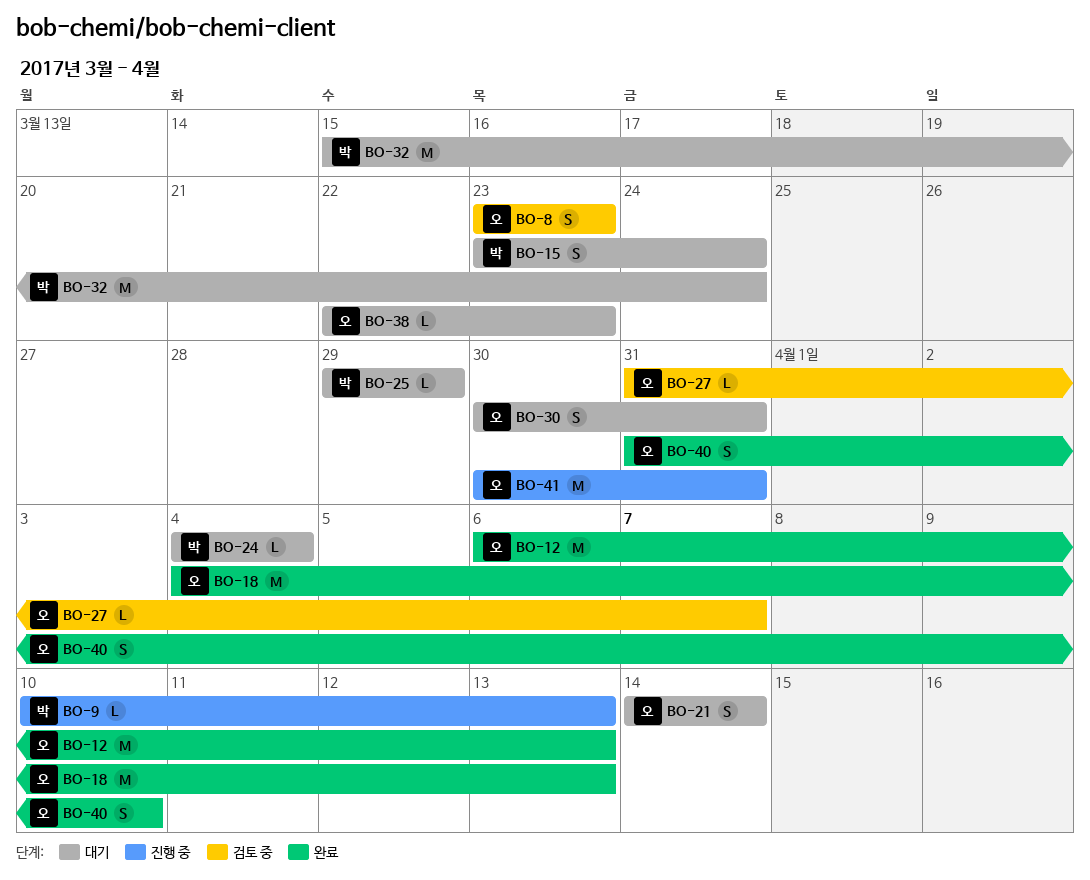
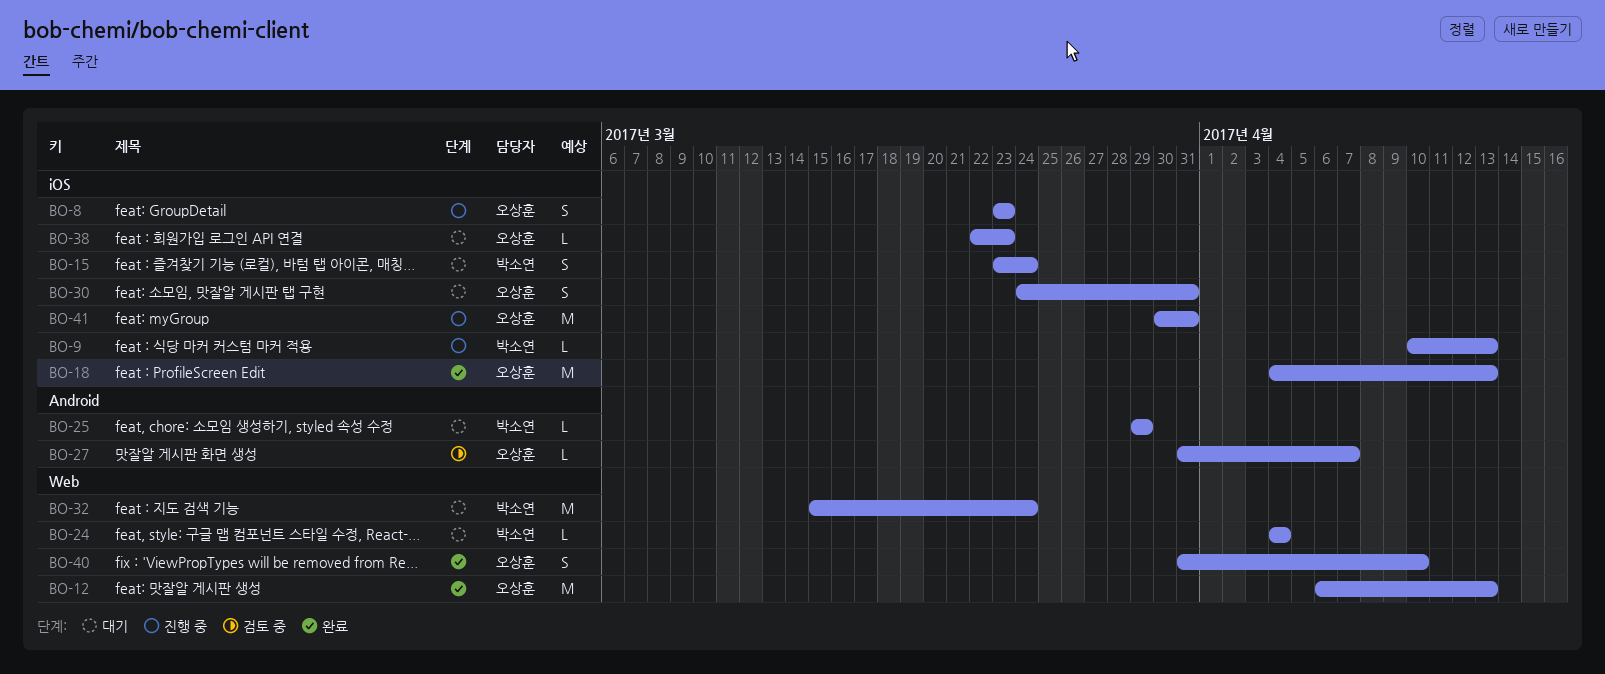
BO-8, status: 검토 중 -> 진행 중
BO-21: present -> none
BO-30, start: Mar 30 -> Mar 24

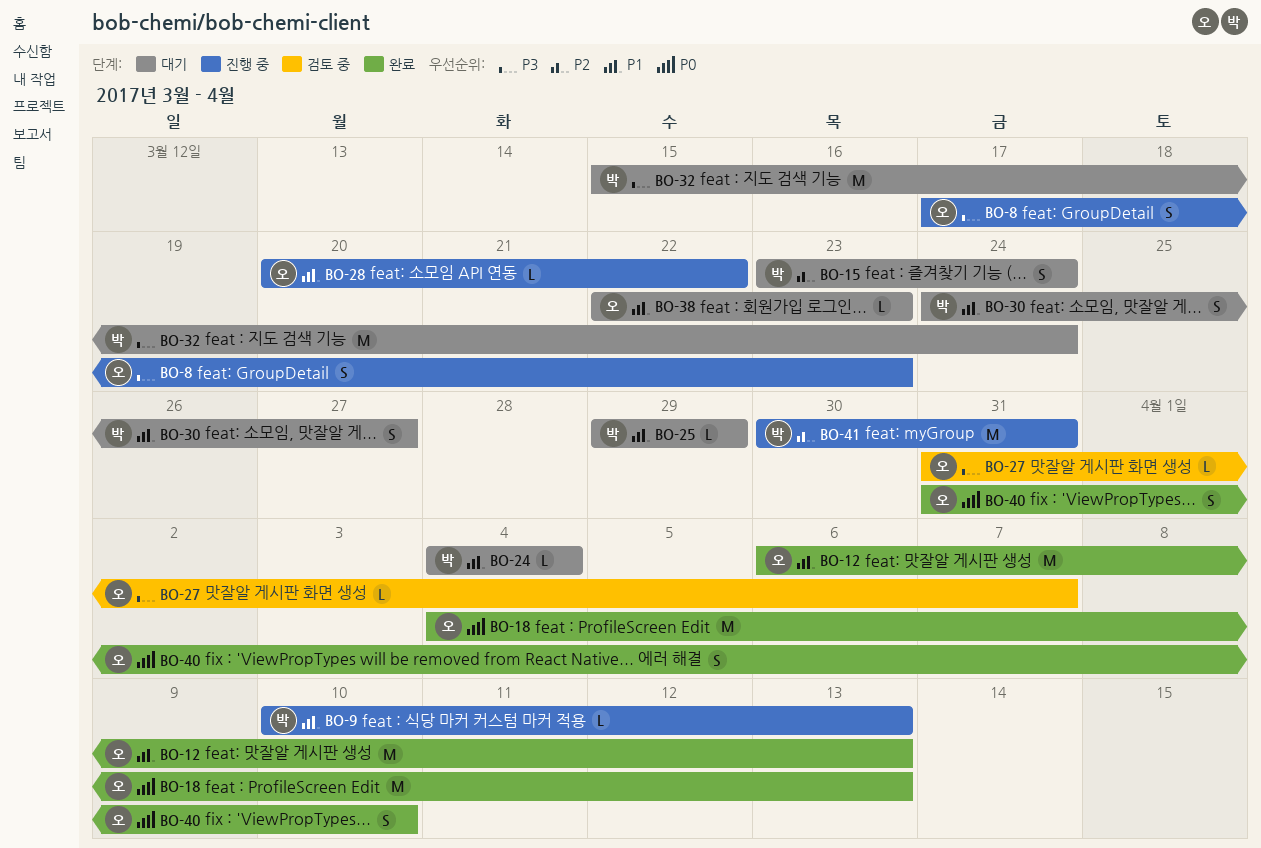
BO-8, start: Mar 23 -> Mar 17
BO-28: none -> present
BO-30, owner: 오상훈 -> 박소연
BO-30, due: Mar 31 -> Mar 27
BO-41, owner: 오상훈 -> 박소연

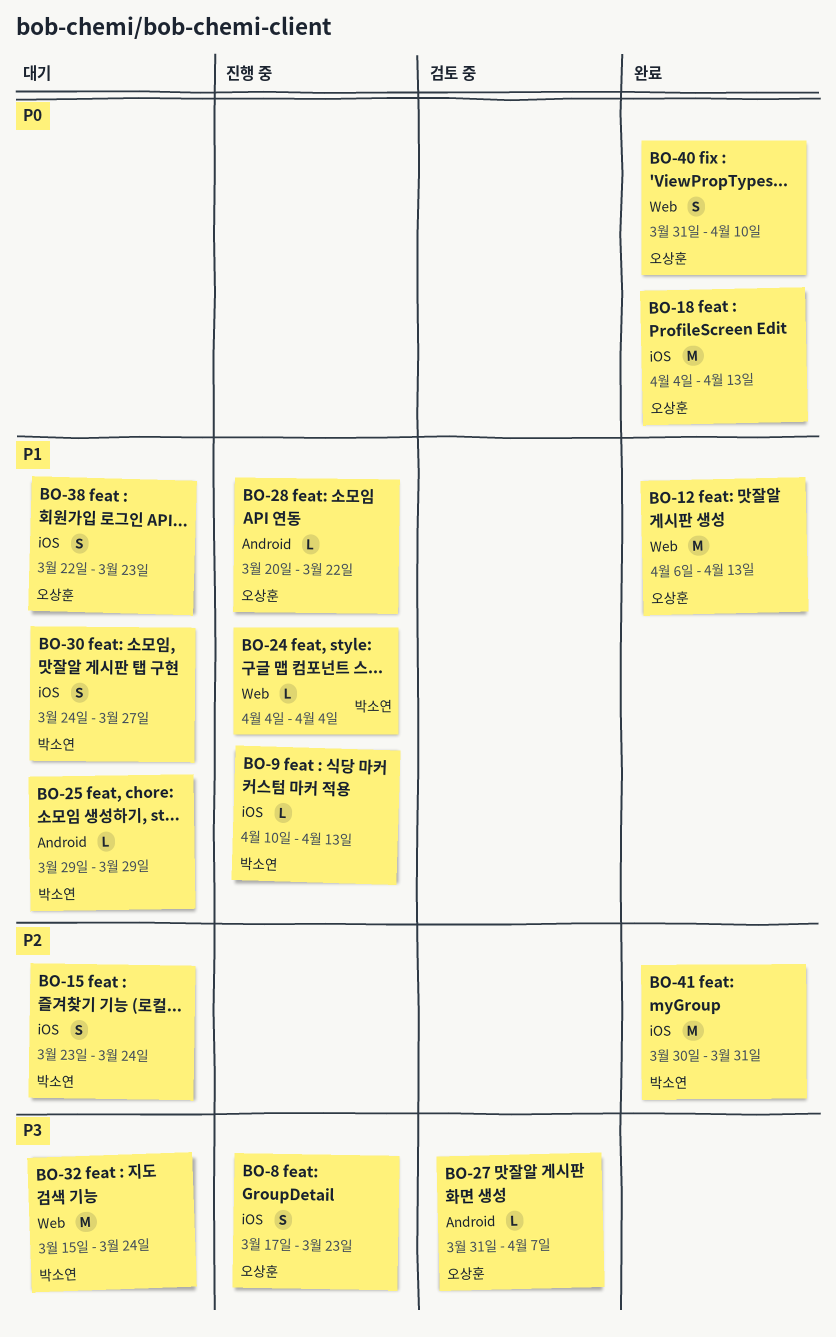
BO-24, status: 대기 -> 진행 중
BO-38, estimate: L -> S
BO-41, status: 진행 중 -> 완료

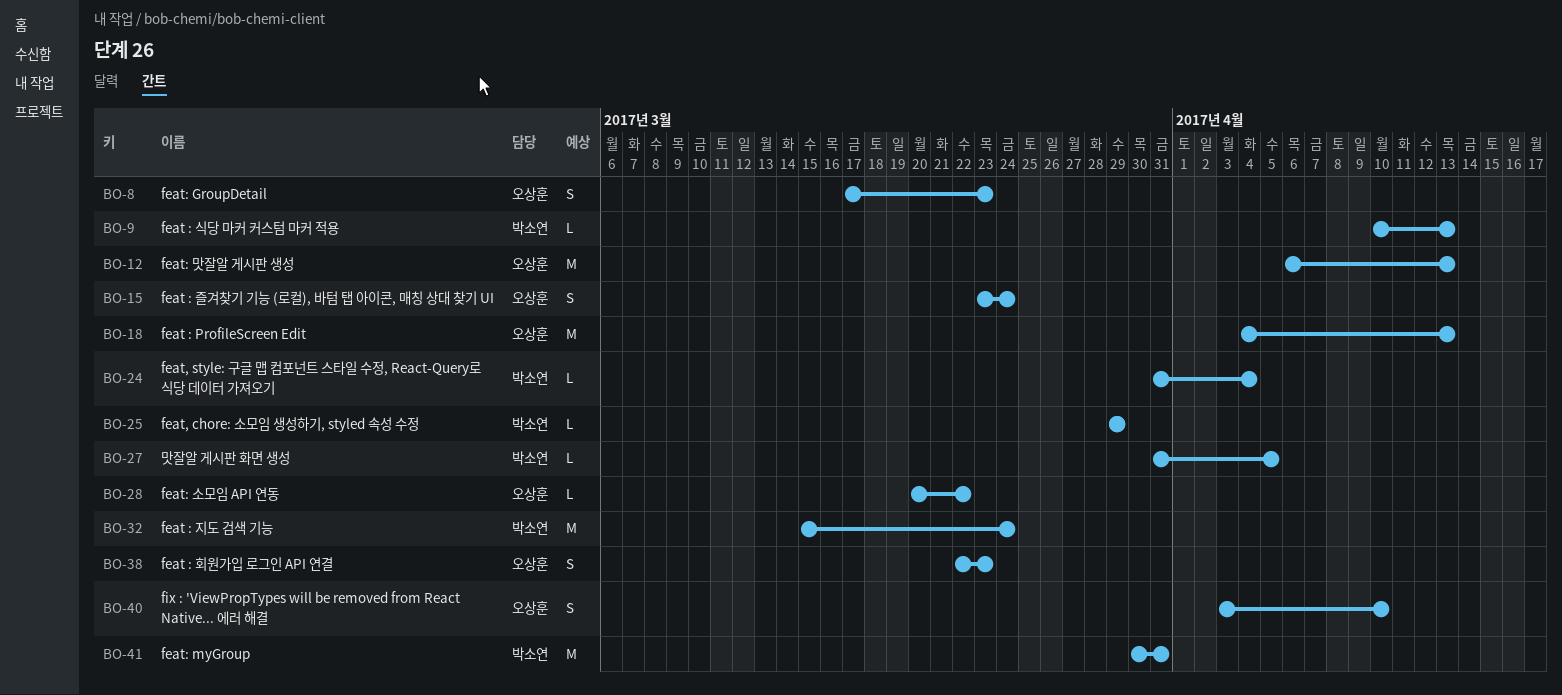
BO-15, owner: 박소연 -> 오상훈
BO-24, start: Apr 4 -> Mar 31
BO-27, owner: 오상훈 -> 박소연
BO-27, due: Apr 7 -> Apr 5
BO-30: present -> none
BO-40, start: Mar 31 -> Apr 3

